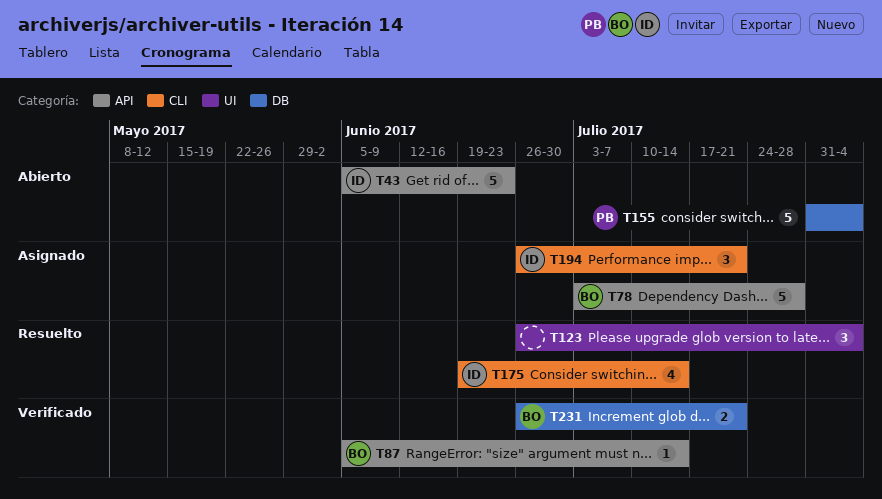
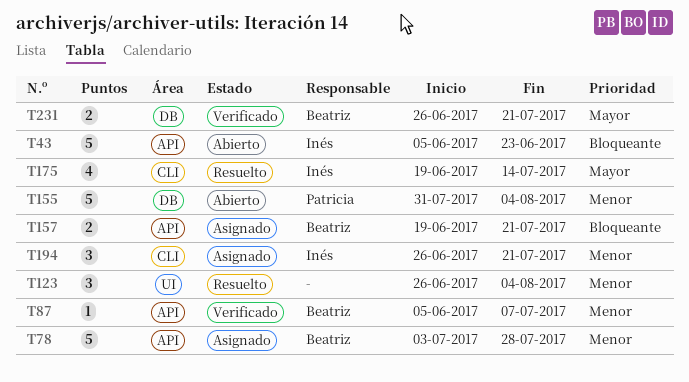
T87, due: Jul 14 -> Jul 7
T157: none -> present

